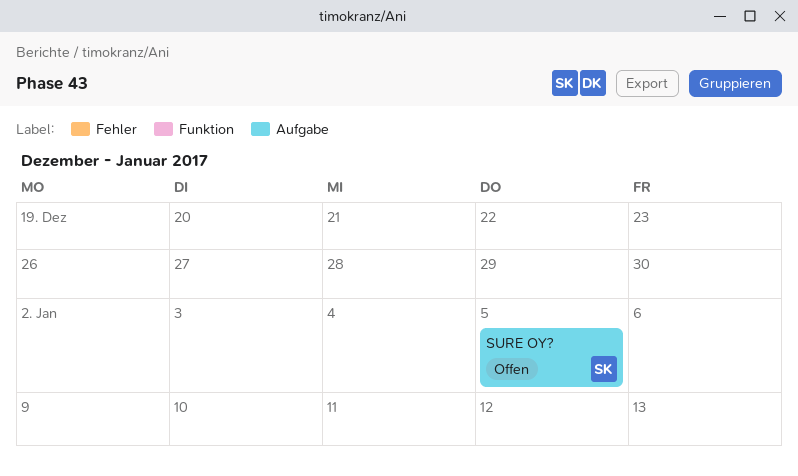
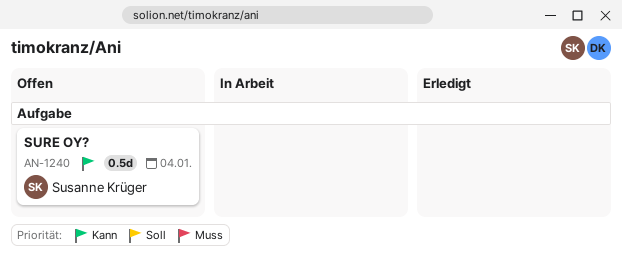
SURE OY?, due: Jan 5 -> Jan 4

